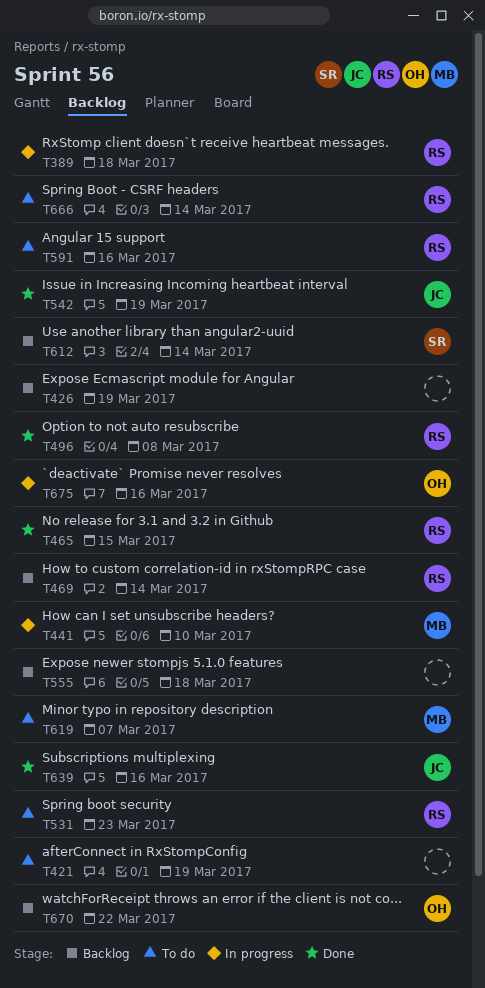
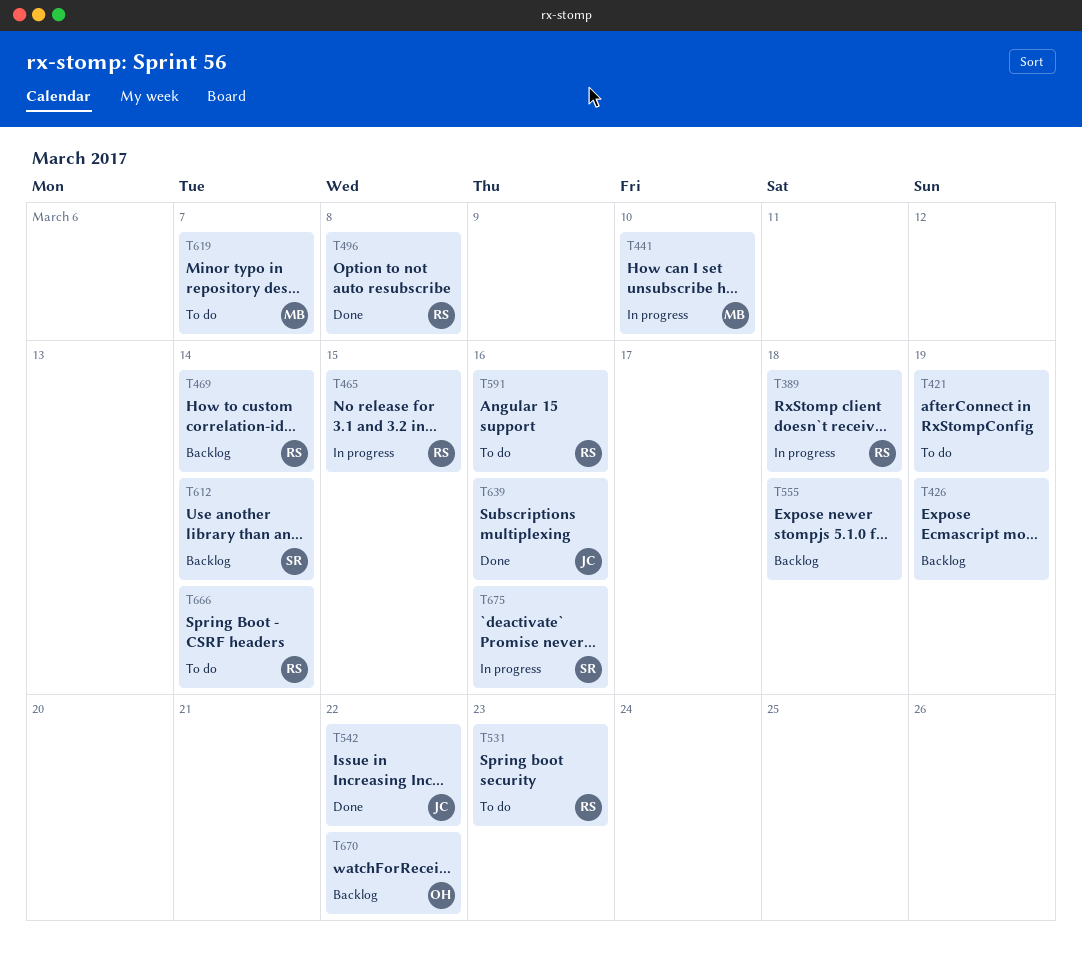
T465, status: Done -> In progress
T542, due: Mar 19 -> Mar 22
T675, owner: OH -> SR

